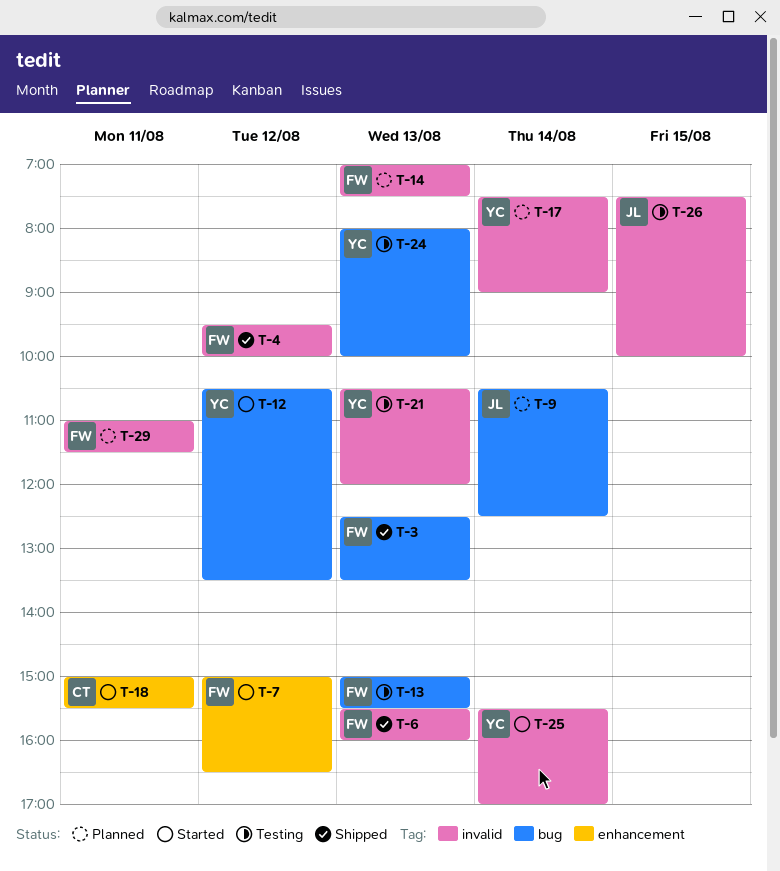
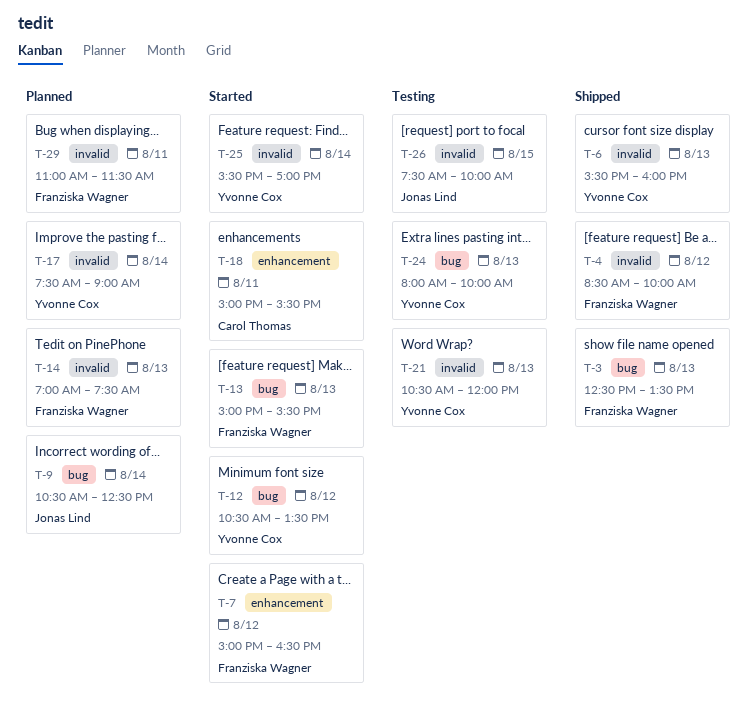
T-4, begins: 09:30 -> 08:30
T-6, owner: Franziska Wagner -> Yvonne Cox
T-13, status: Testing -> Started

